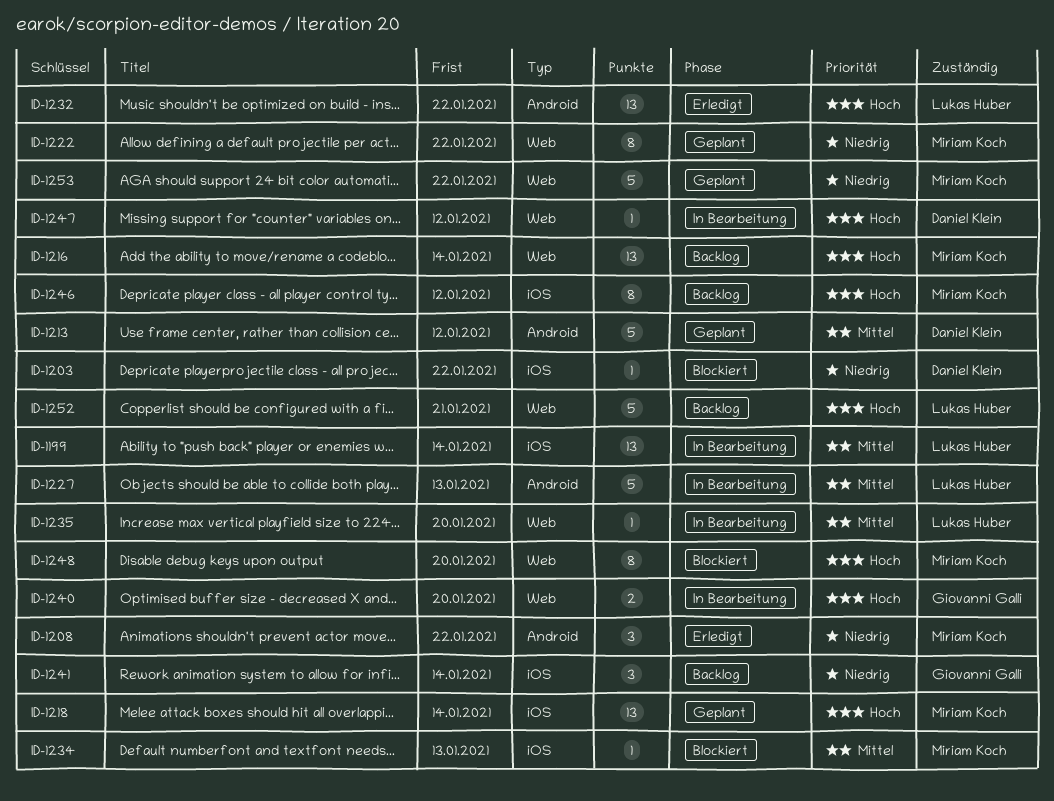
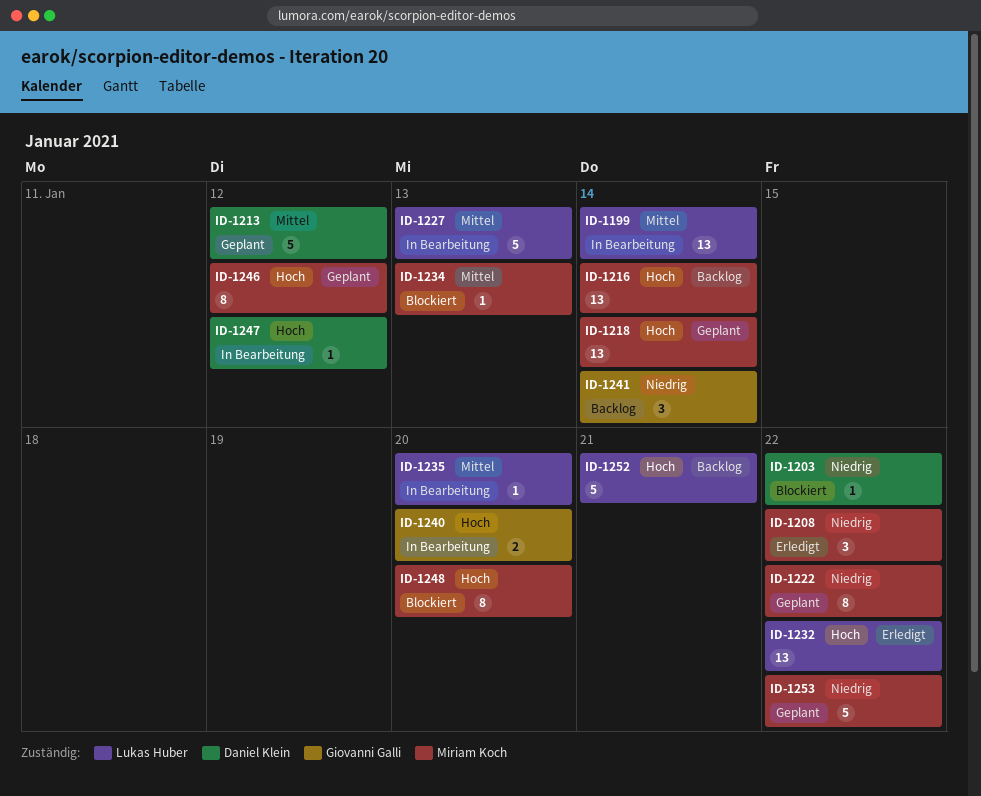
ID-1246, status: Backlog -> Geplant

